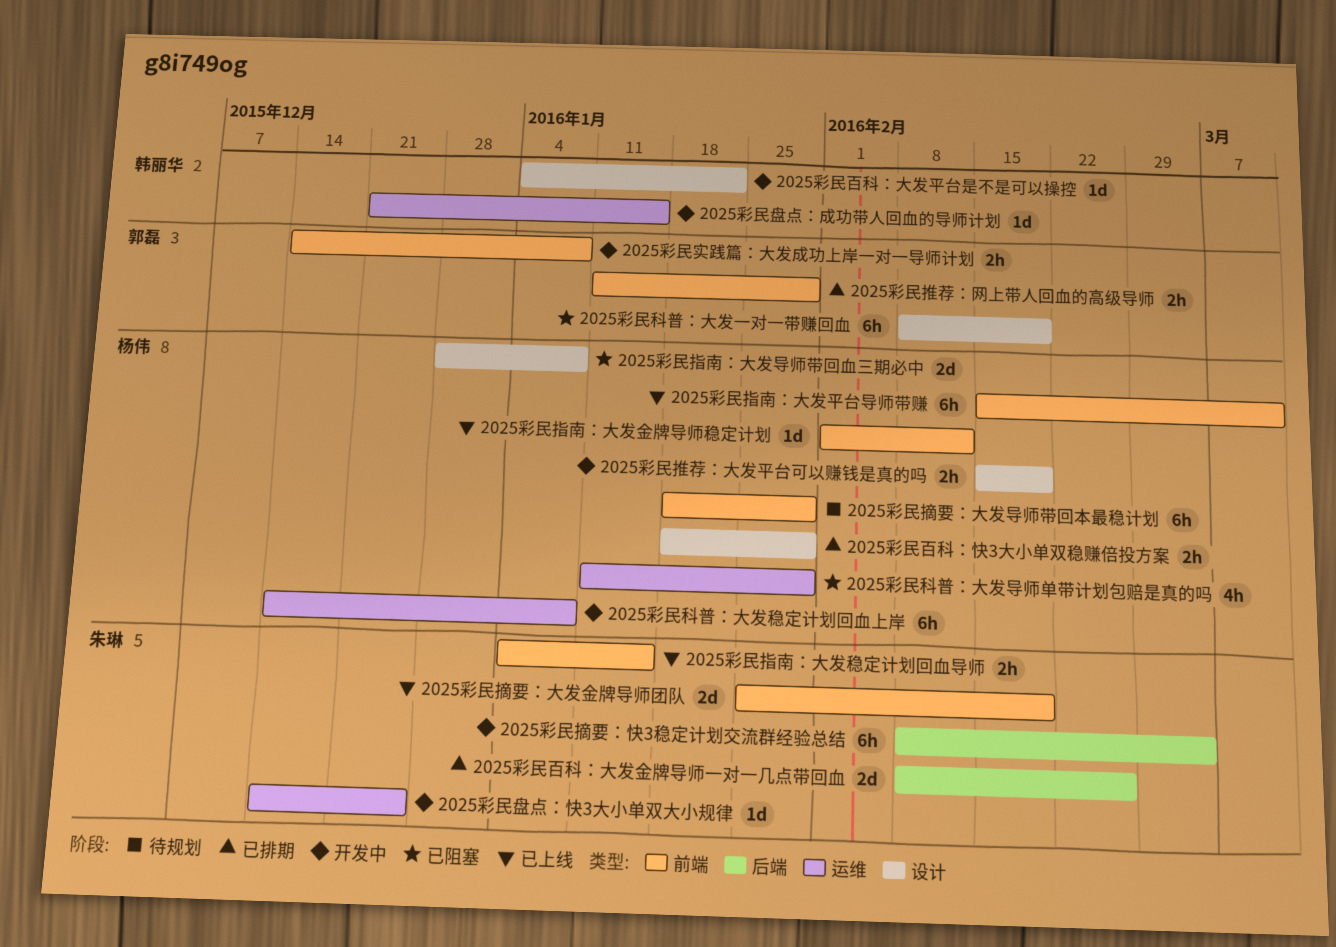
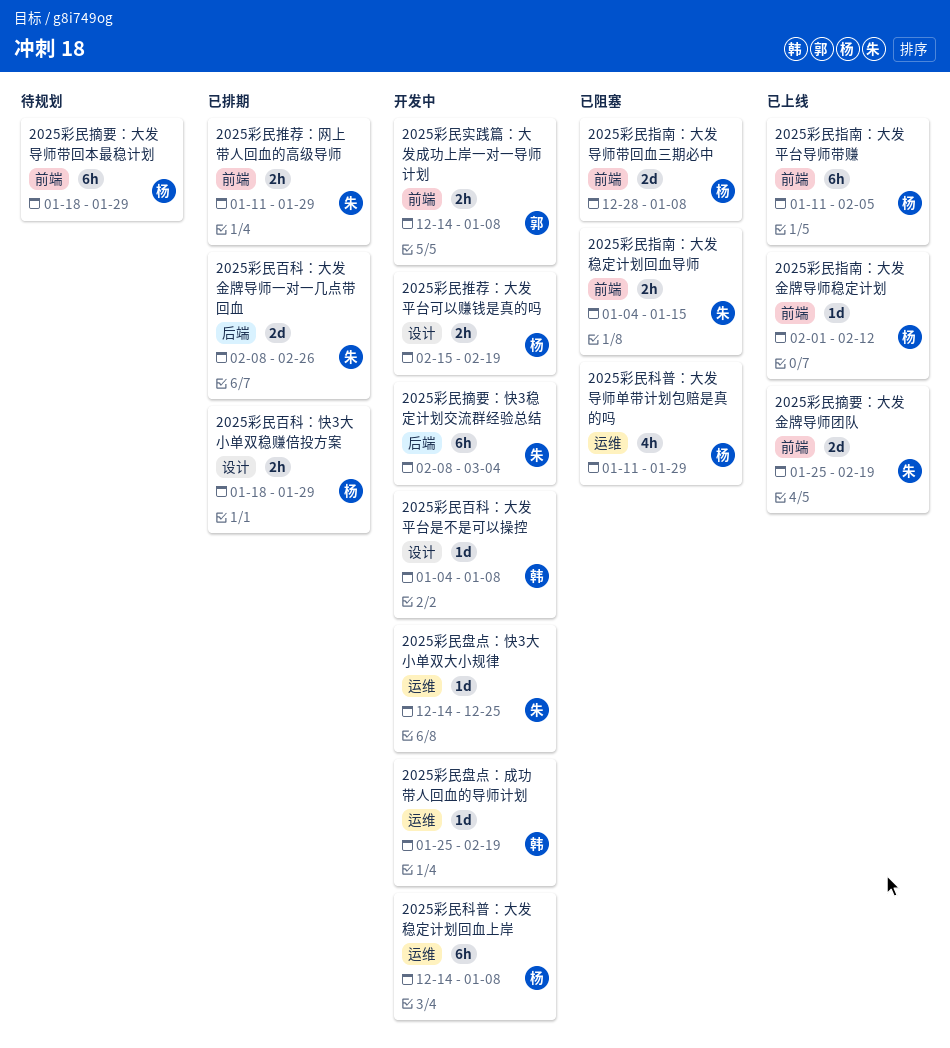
2025彩民指南：大发导师带回血三期必中, label: 设计 -> 前端
2025彩民指南：大发平台导师带赚, start: Feb 15 -> Jan 11
2025彩民指南：大发平台导师带赚, due: Mar 11 -> Feb 5
2025彩民指南：大发稳定计划回血导师, status: 已上线 -> 已阻塞
2025彩民推荐：网上带人回血的高级导师, owner: 郭磊 -> 朱琳
2025彩民百科：大发平台是不是可以操控, due: Jan 22 -> Jan 8
2025彩民盘点：成功带人回血的导师计划, start: Dec 21 -> Jan 25
2025彩民盘点：成功带人回血的导师计划, due: Jan 15 -> Feb 19
2025彩民科普：大发一对一带赚回血: present -> none

